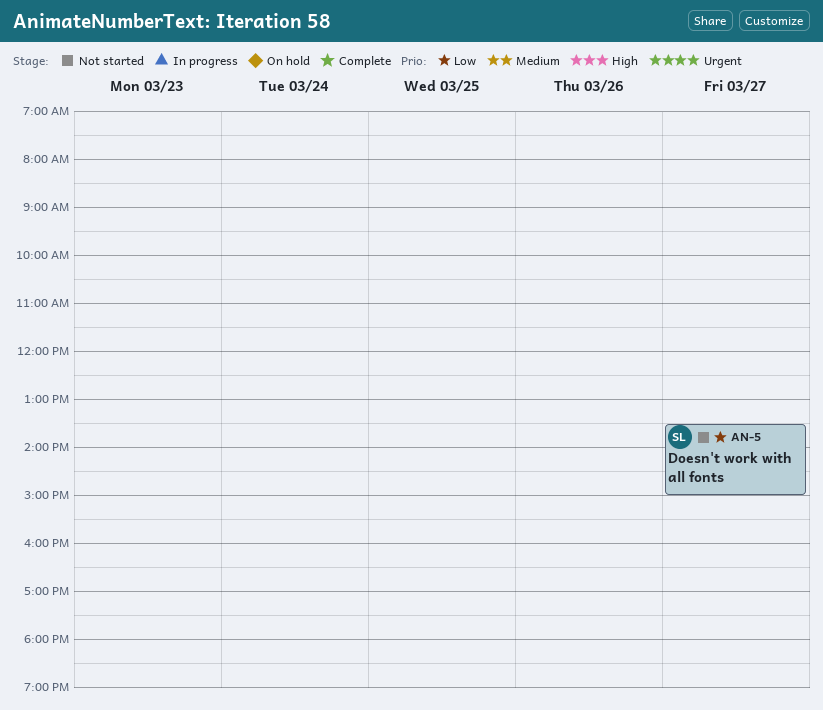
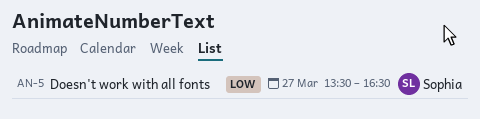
AN-5, ends: 15:00 -> 16:30

